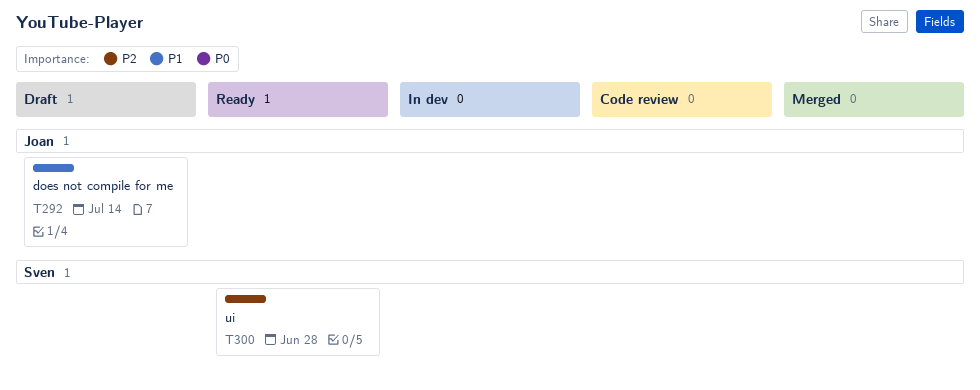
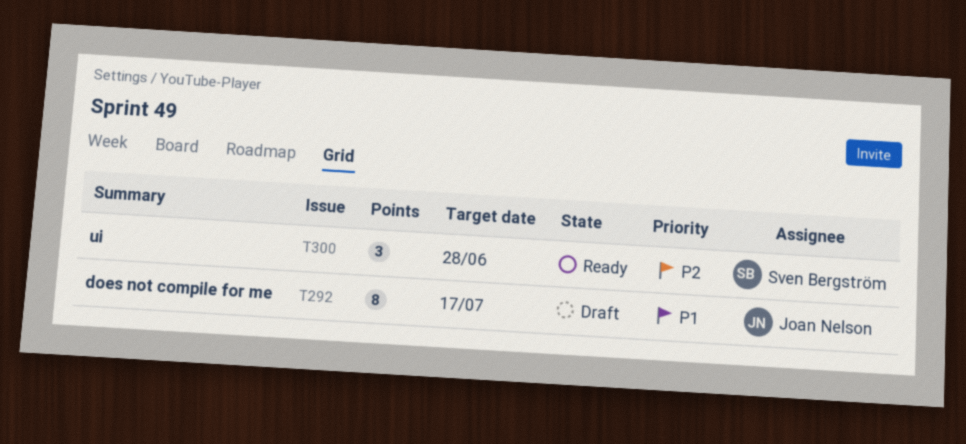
T292, due: Jul 14 -> Jul 17

